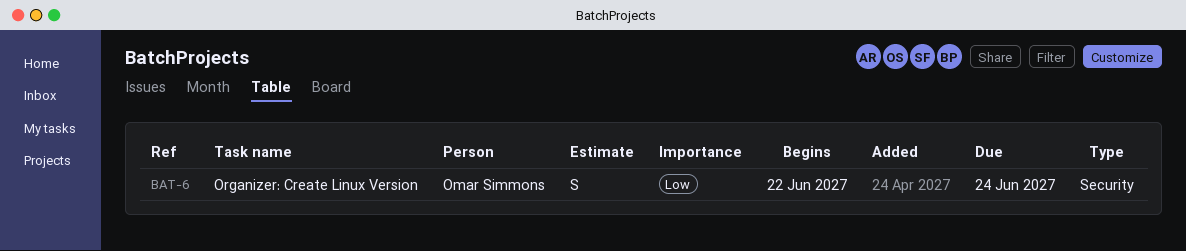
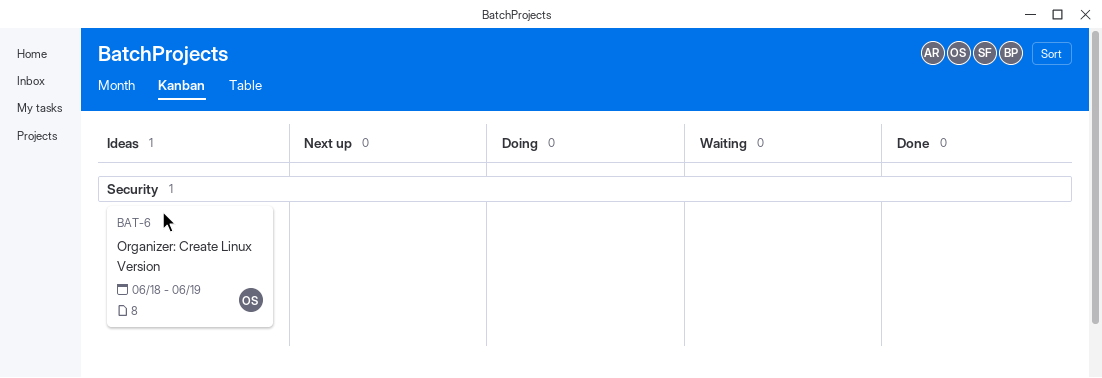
BAT-6, start: Jun 22 -> Jun 18
BAT-6, due: Jun 24 -> Jun 19

